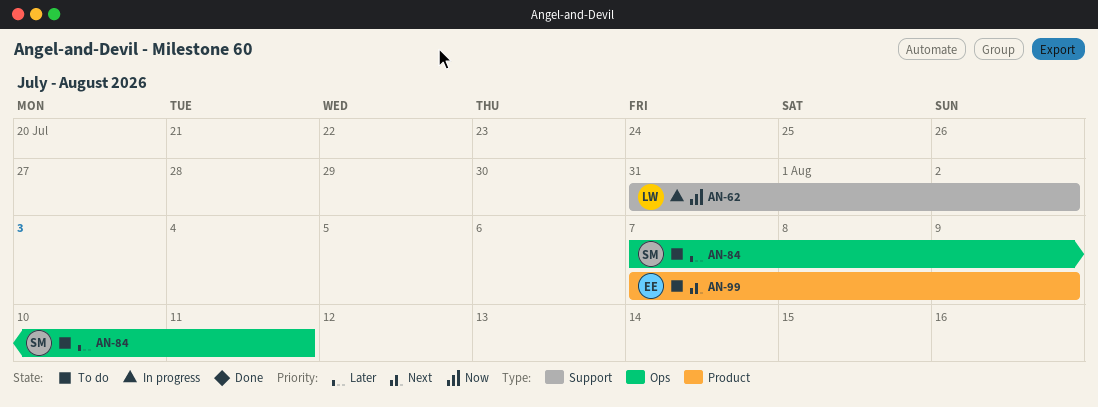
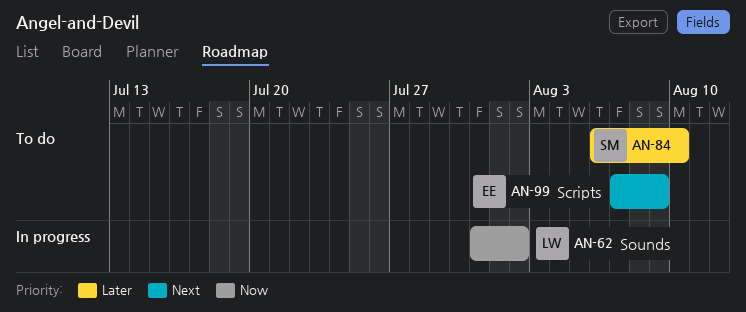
AN-84, start: Aug 7 -> Aug 6
AN-84, due: Aug 11 -> Aug 10

